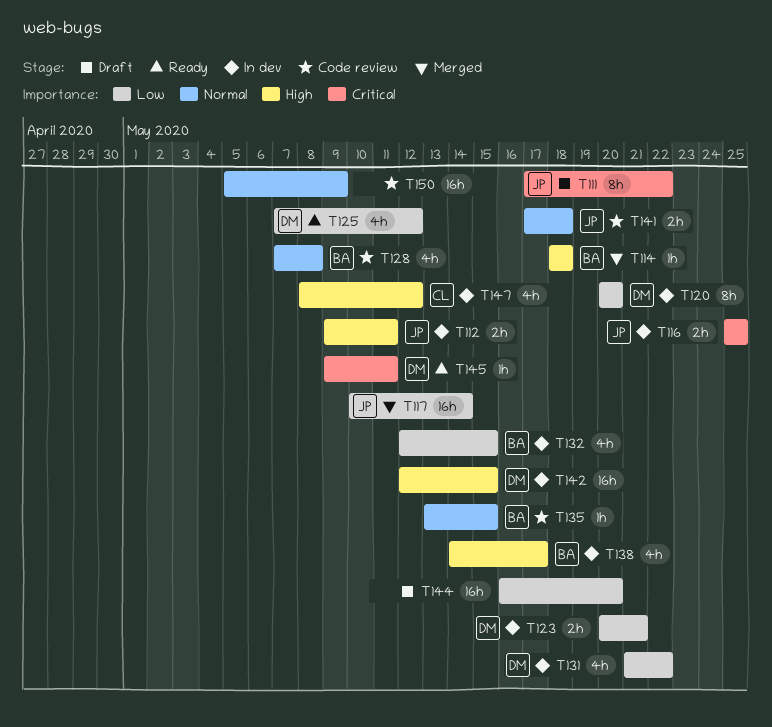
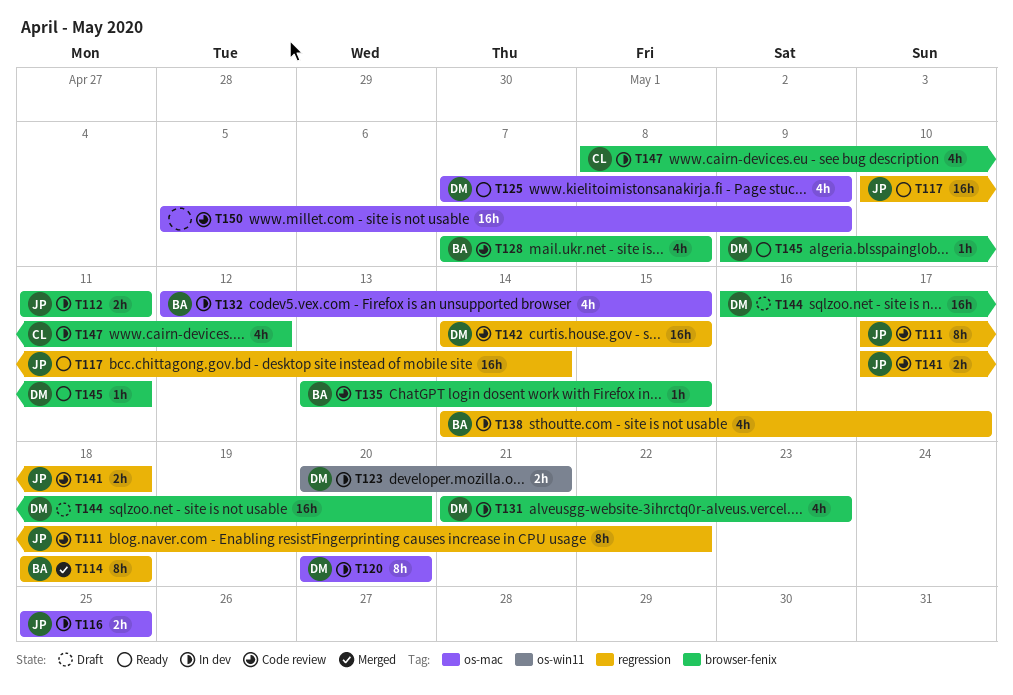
T111, status: Draft -> Code review
T112, start: May 9 -> May 11
T114, estimate: 1h -> 8h
T117, status: Merged -> Ready
T125, due: May 12 -> May 9
T131, due: May 22 -> May 23
T142, status: In dev -> Code review
T142, start: May 12 -> May 14
T144, owner: none -> DM

